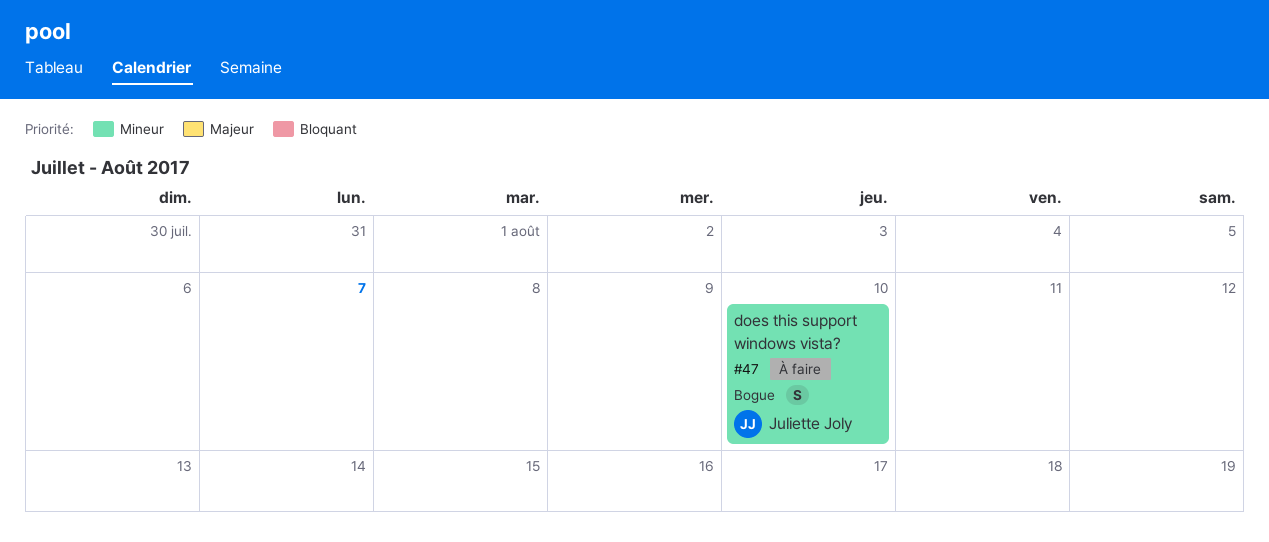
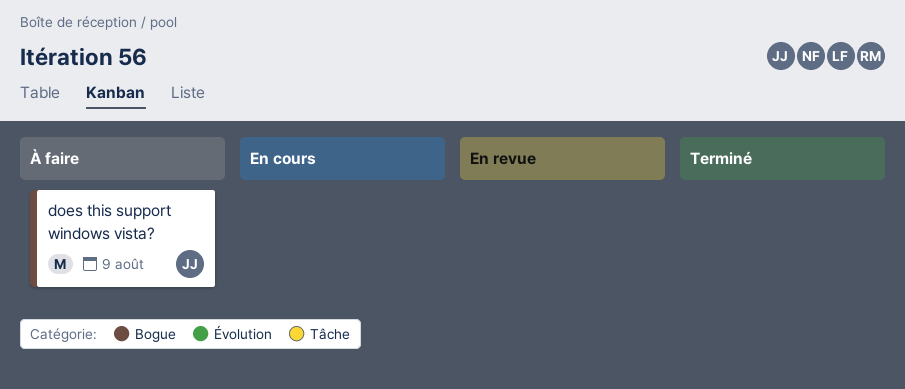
does this support windows vista?, estimate: S -> M
does this support windows vista?, due: Aug 10 -> Aug 9

